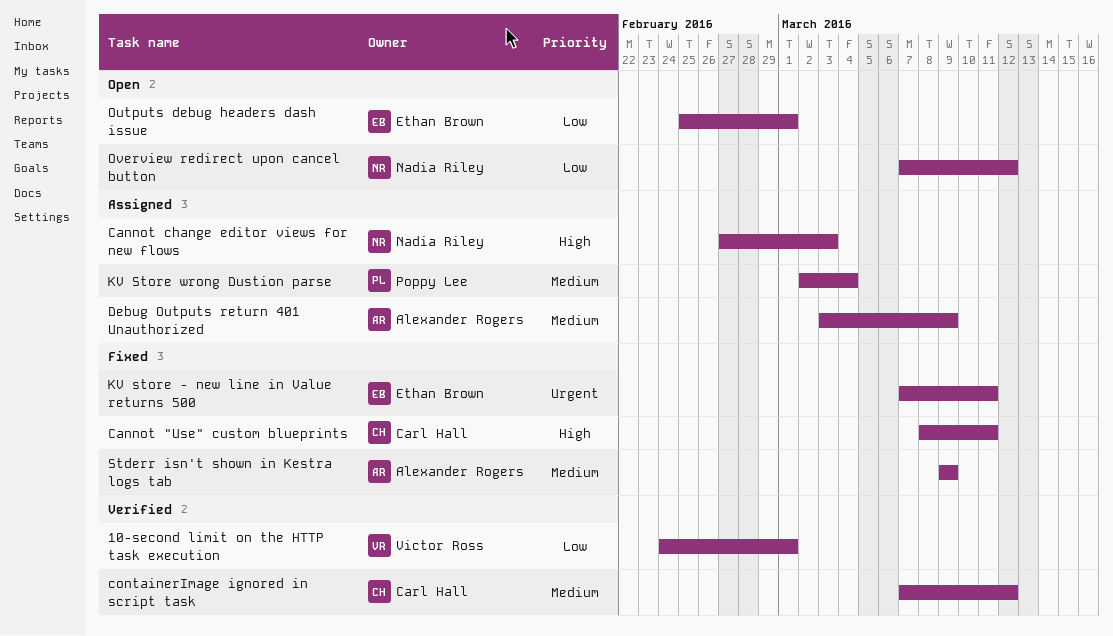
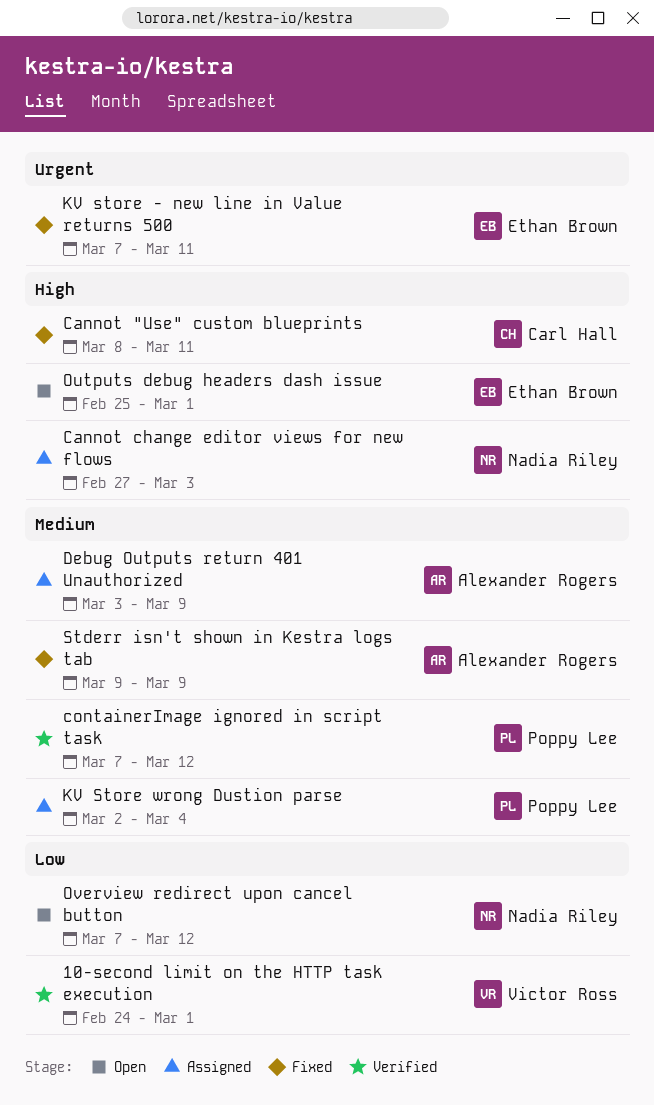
containerImage ignored in script task, owner: Carl Hall -> Poppy Lee
Outputs debug headers dash issue, priority: Low -> High

